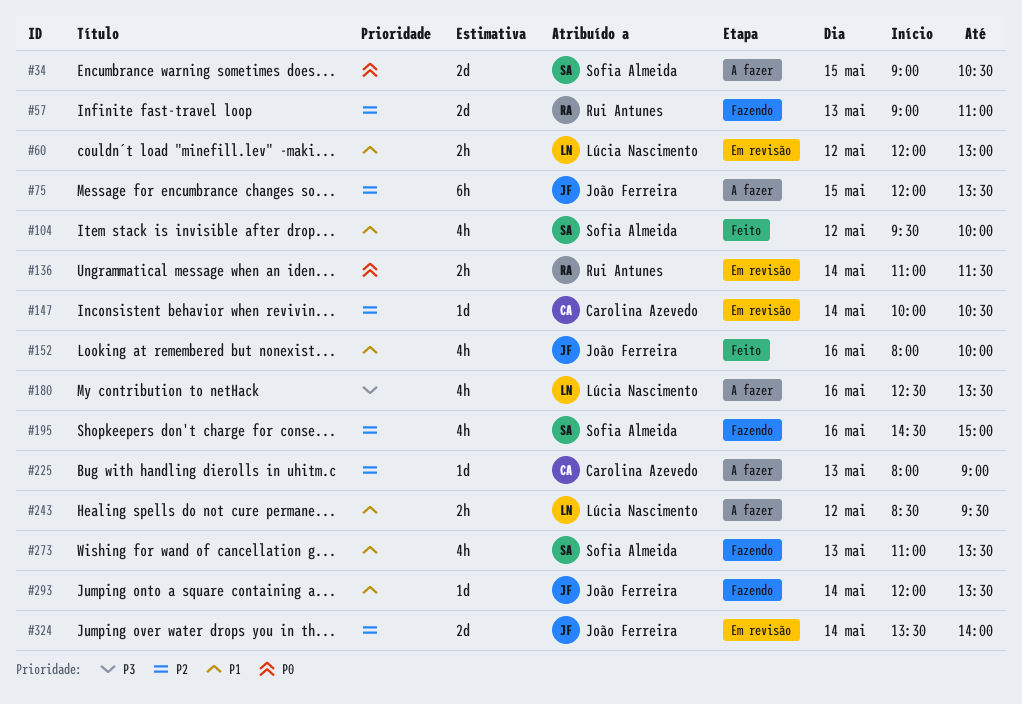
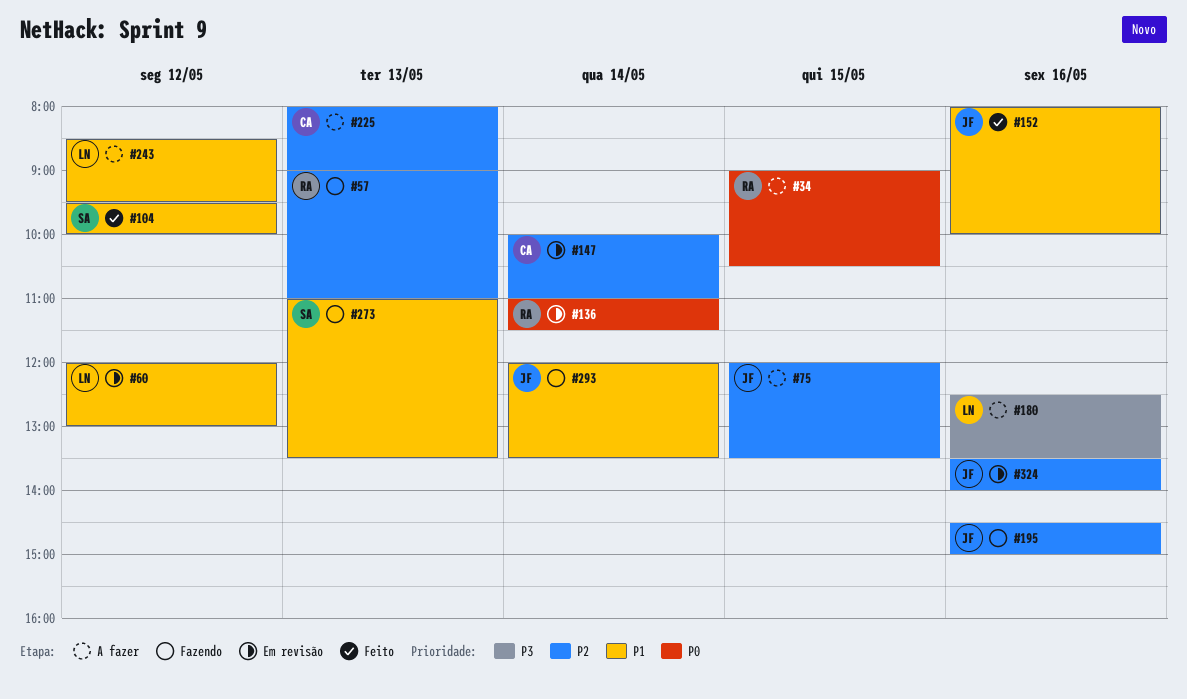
#34, owner: Sofia Almeida -> Rui Antunes
#147, ends: 10:30 -> 11:00
#195, owner: Sofia Almeida -> João Ferreira
#324, day: May 14 -> May 16

